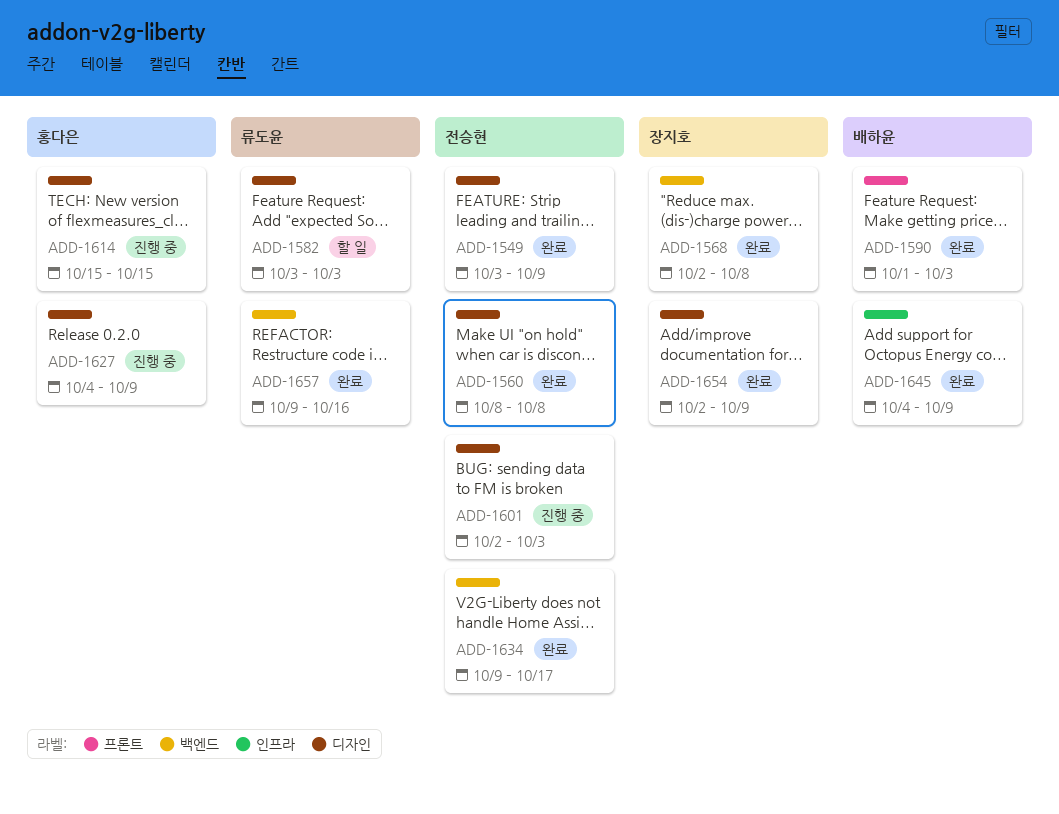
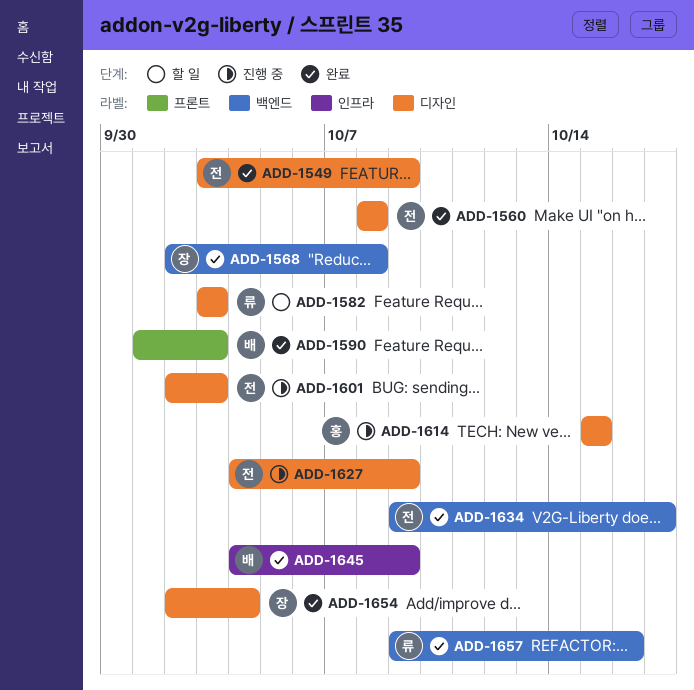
ADD-1627, owner: 홍다은 -> 전승현
ADD-1654, due: Oct 9 -> Oct 4

